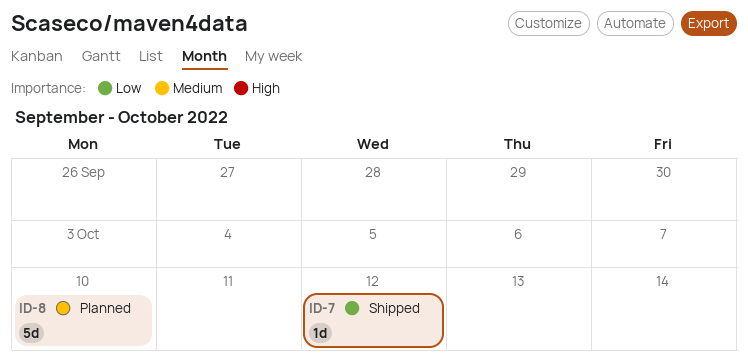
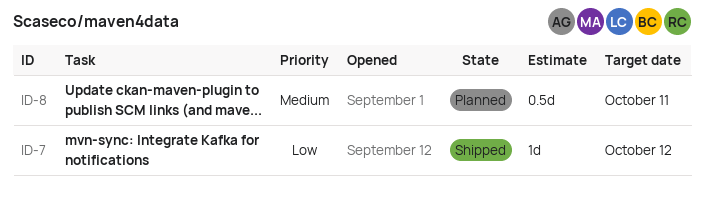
ID-8, estimate: 5d -> 0.5d
ID-8, due: Oct 10 -> Oct 11

